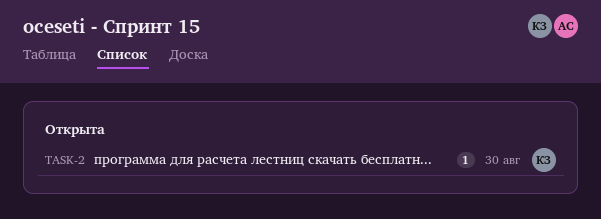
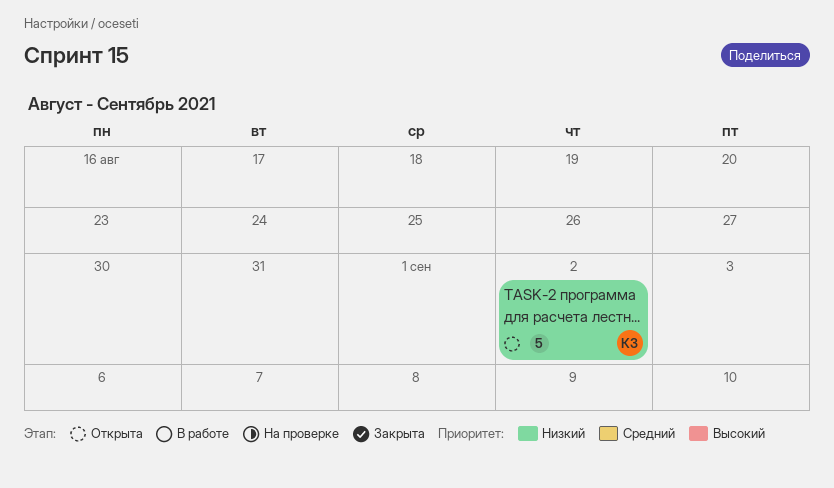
TASK-2, estimate: 1 -> 5
TASK-2, due: Aug 30 -> Sep 2

